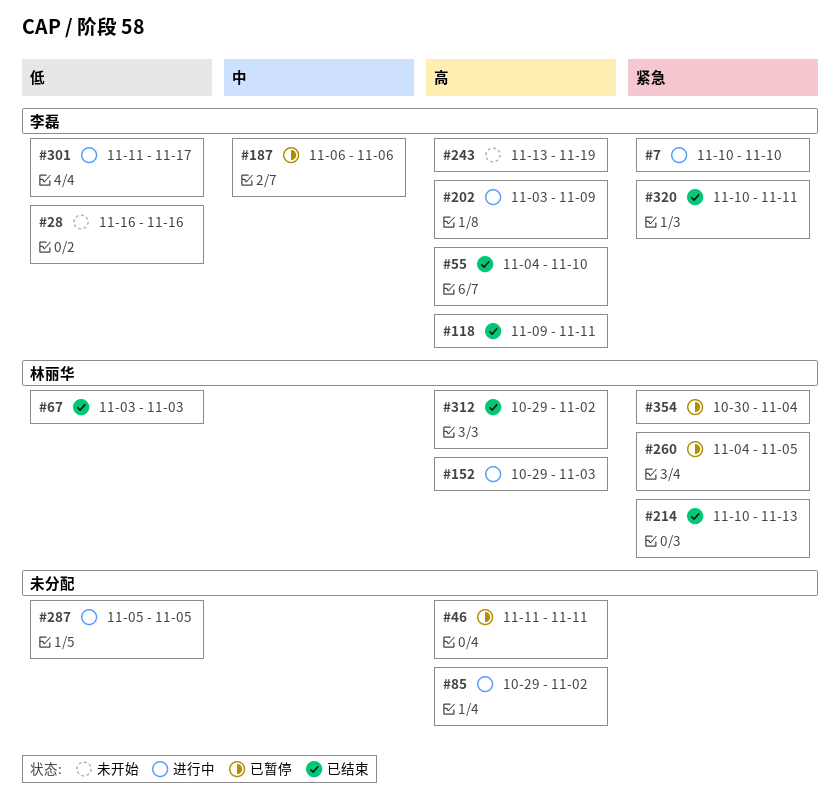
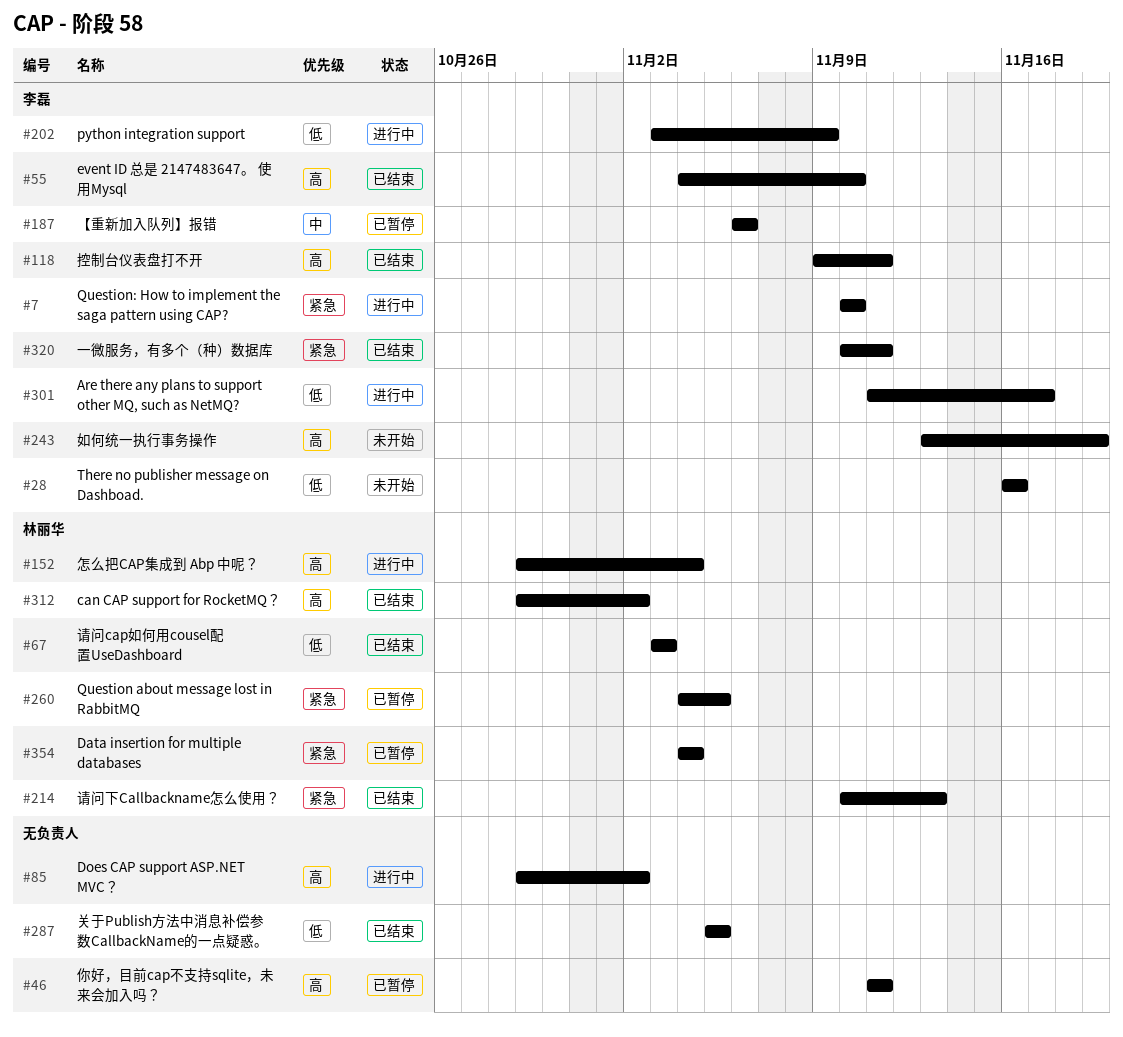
#152, due: Nov 3 -> Nov 4
#202, priority: 高 -> 低
#287, status: 进行中 -> 已结束
#354, start: Oct 30 -> Nov 4

